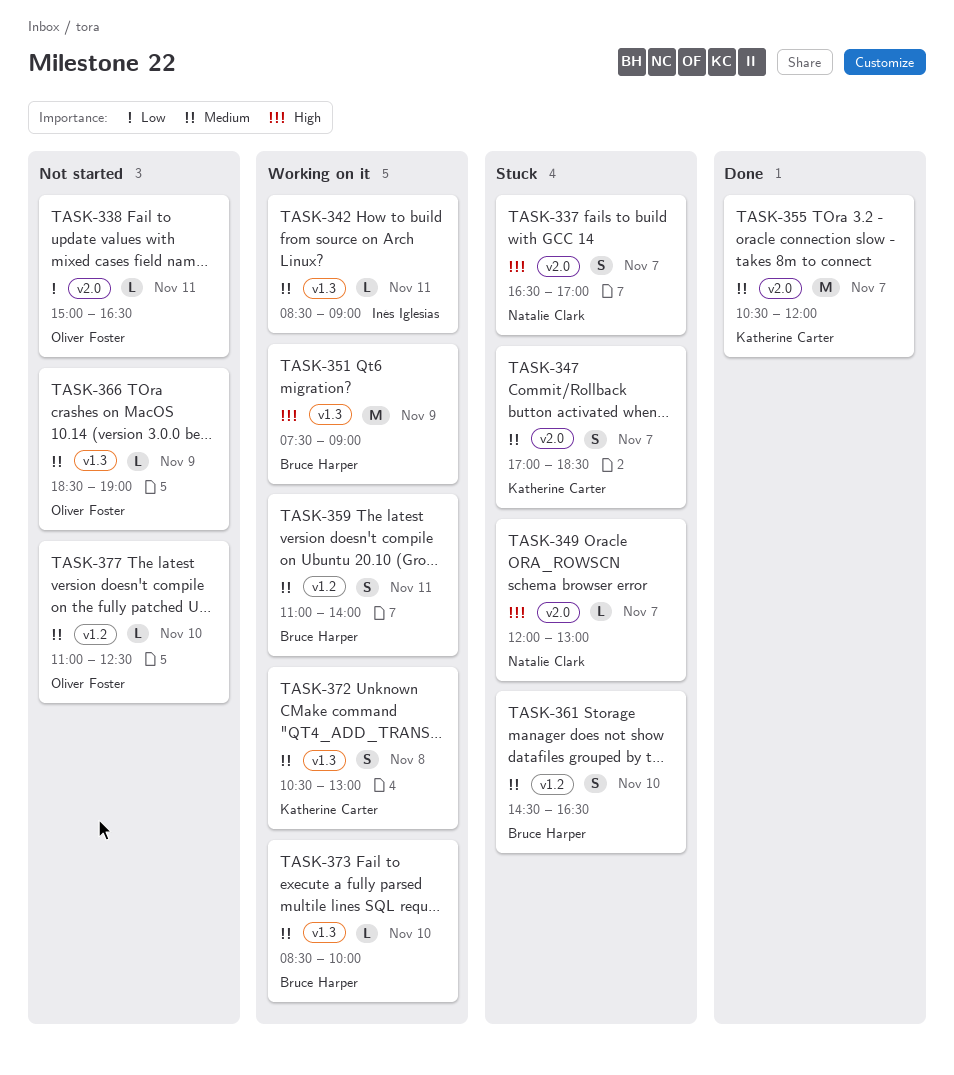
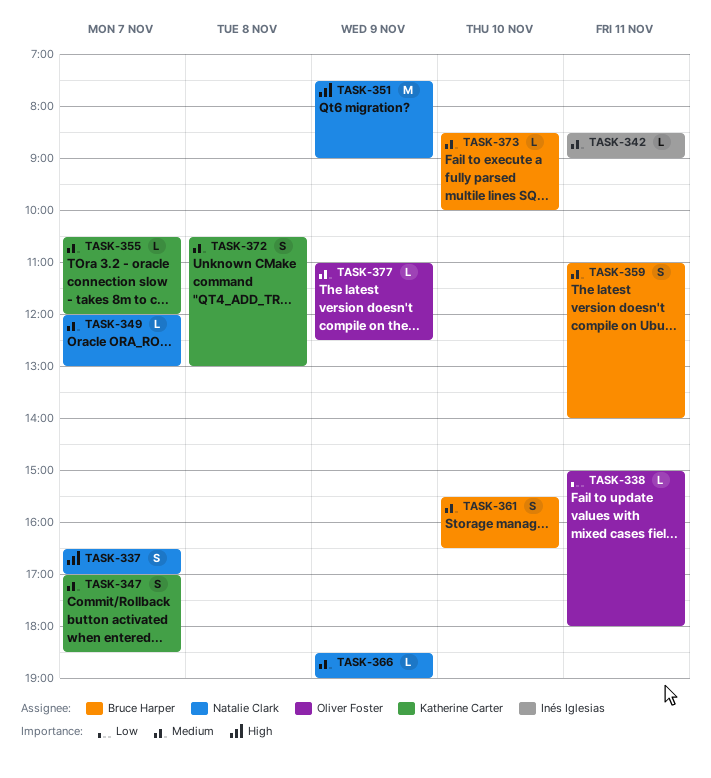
TASK-338, ends: 16:30 -> 18:00
TASK-349, priority: High -> Medium
TASK-351, owner: Bruce Harper -> Natalie Clark
TASK-355, estimate: M -> L
TASK-361, begins: 14:30 -> 15:30
TASK-366, owner: Oliver Foster -> Natalie Clark
TASK-377, day: Nov 10 -> Nov 9

